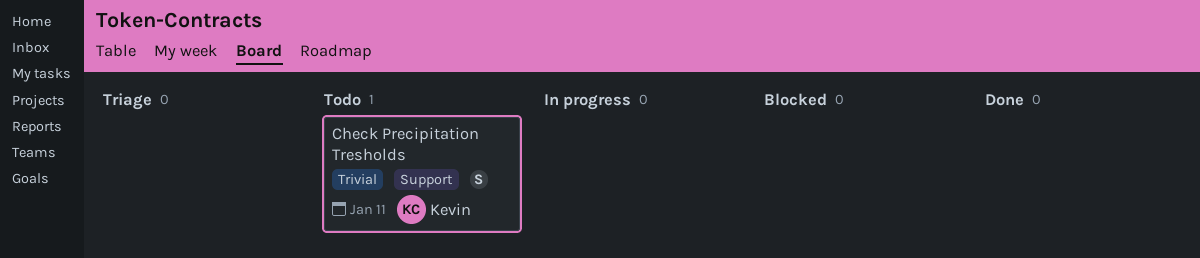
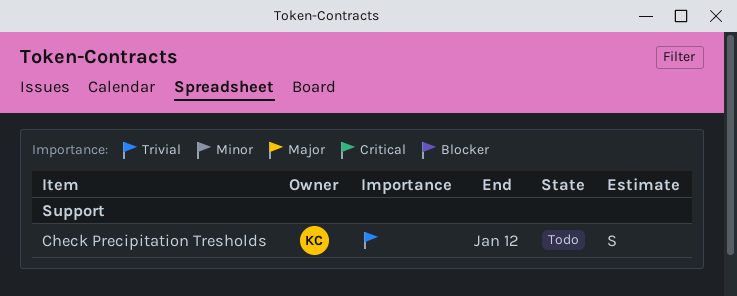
Check Precipitation Tresholds, due: Jan 11 -> Jan 12

